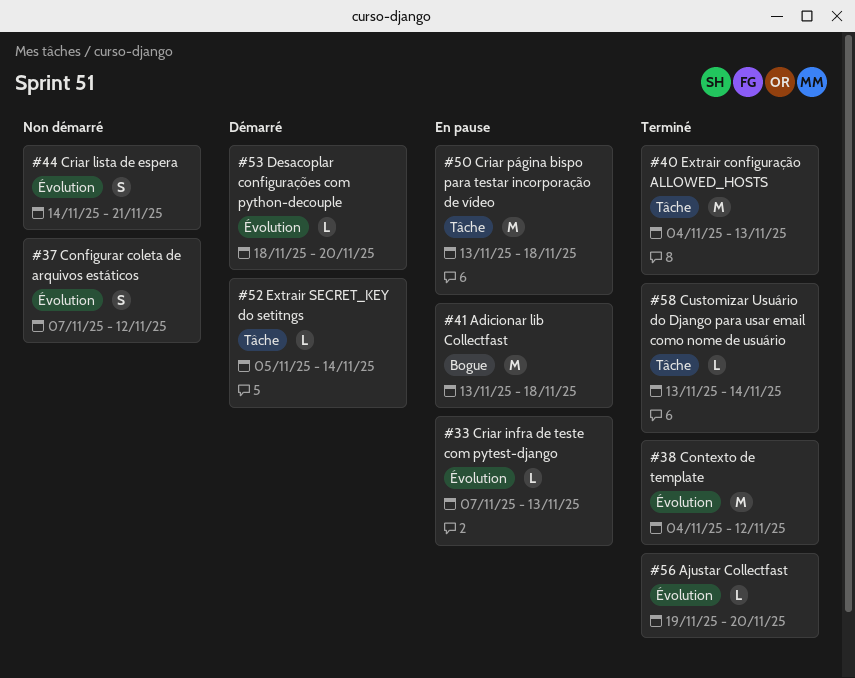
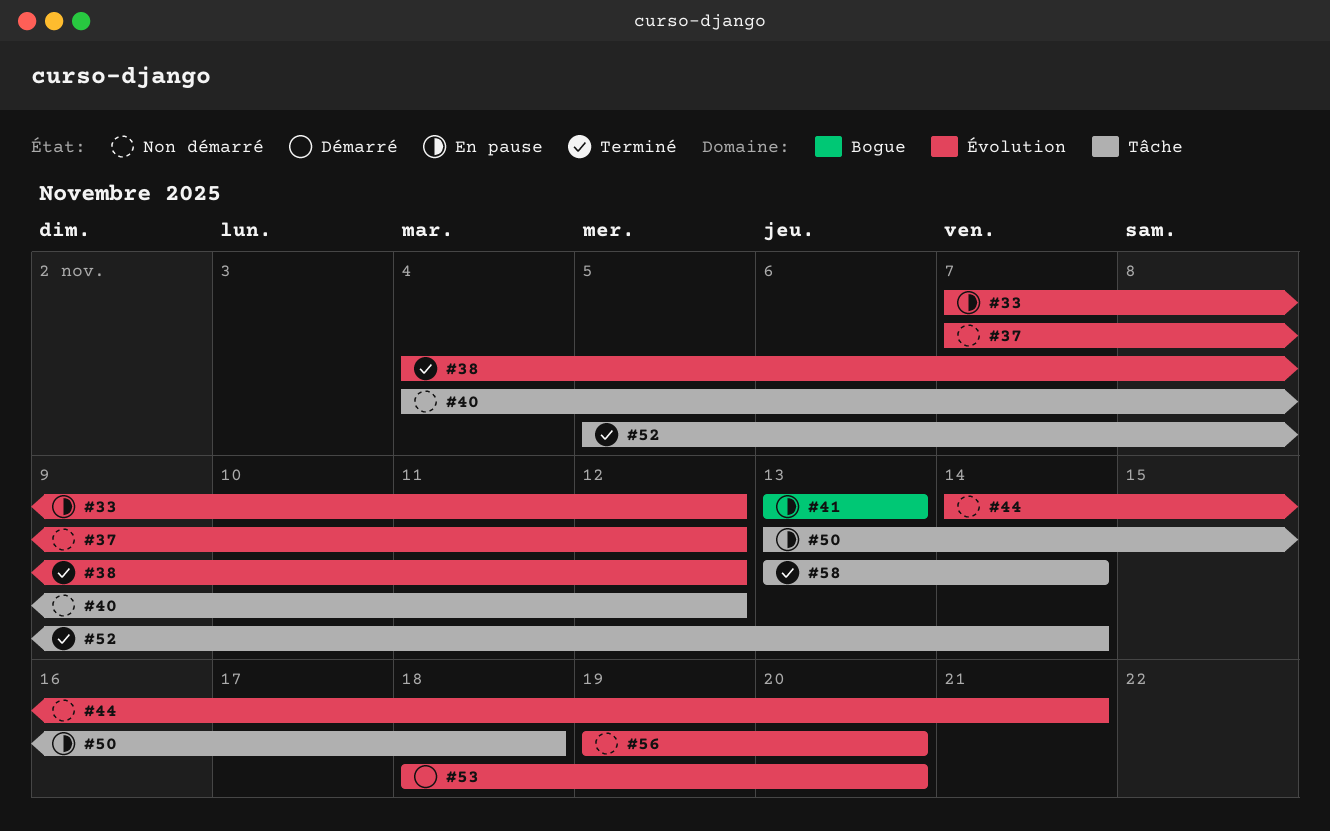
#33, due: Nov 13 -> Nov 12
#40, status: Terminé -> Non démarré
#40, due: Nov 13 -> Nov 12
#41, due: Nov 18 -> Nov 13
#52, status: Démarré -> Terminé
#56, status: Terminé -> Non démarré

